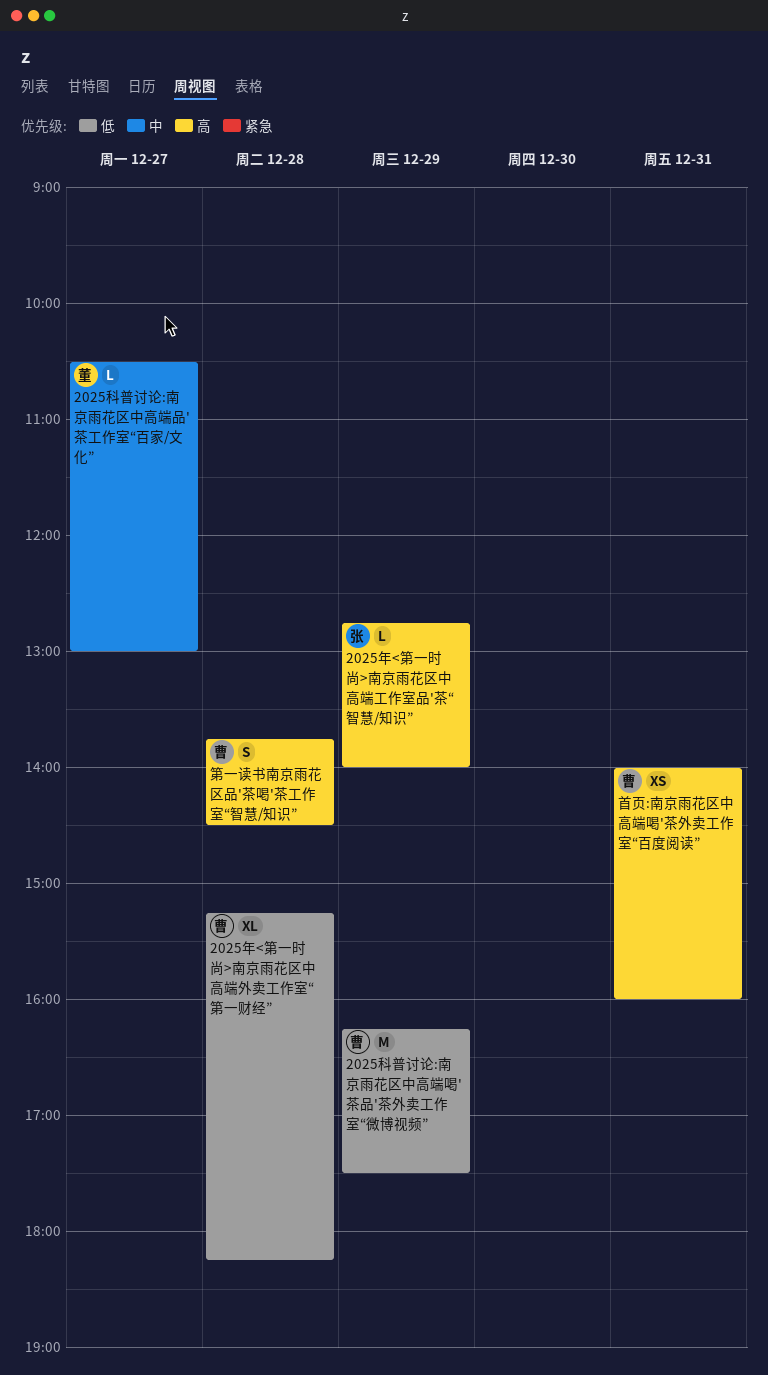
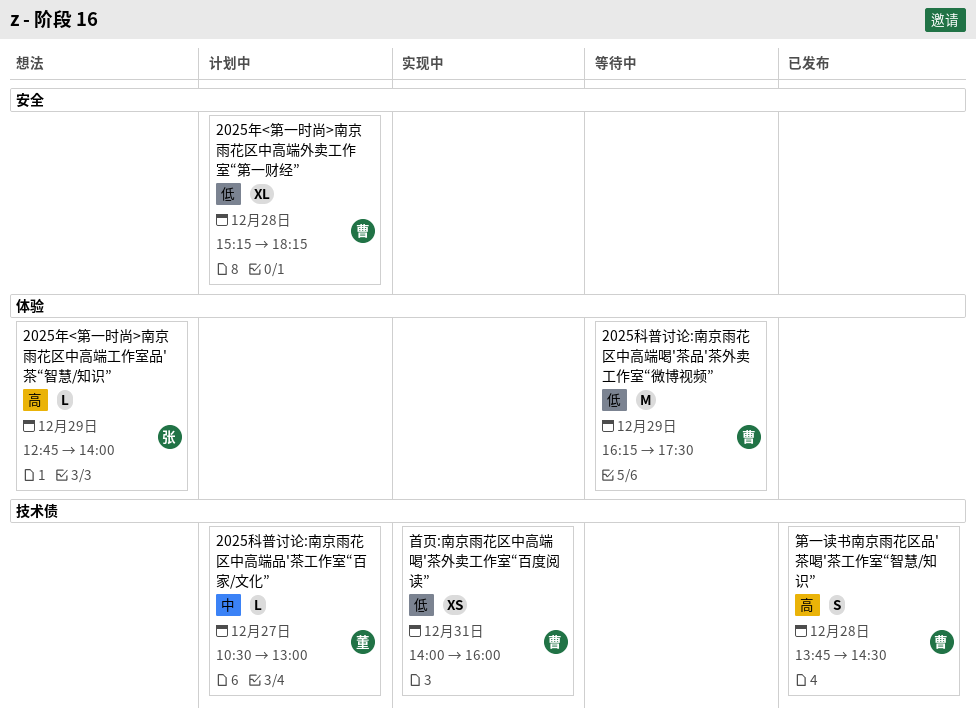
首页:南京雨花区中高端喝'茶外卖工作室“百度阅读”, priority: 高 -> 低

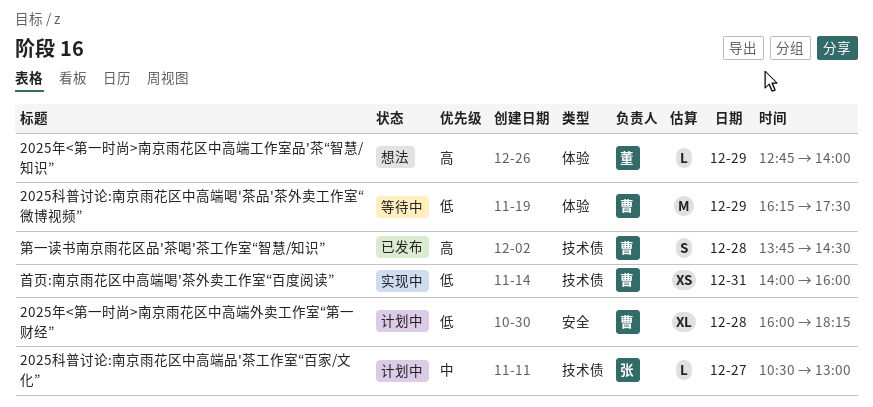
2025年<第一时尚>南京雨花区中高端外卖工作室“第一财经”, begins: 15:15 -> 16:00
2025年<第一时尚>南京雨花区中高端工作室品'茶“智慧/知识”, owner: 张 -> 董
2025科普讨论:南京雨花区中高端品'茶工作室“百家/文化”, owner: 董 -> 张

